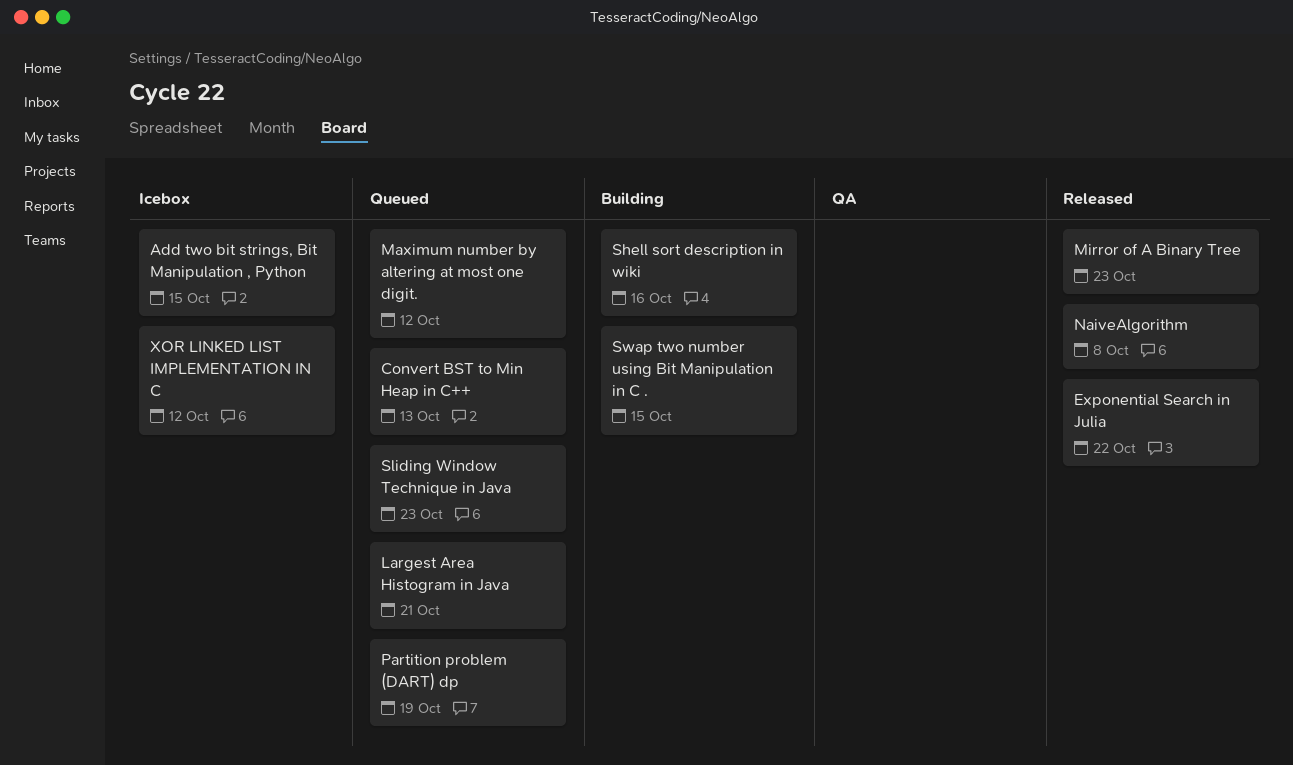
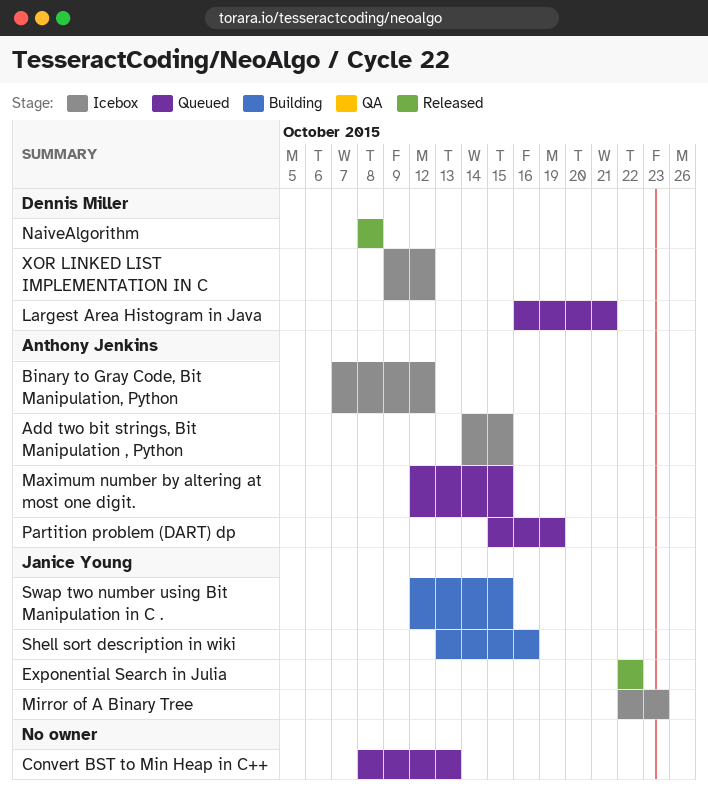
Binary to Gray Code, Bit Manipulation, Python: none -> present
Maximum number by altering at most one digit., due: Oct 12 -> Oct 15
Mirror of A Binary Tree, status: Released -> Icebox
Sliding Window Technique in Java: present -> none

